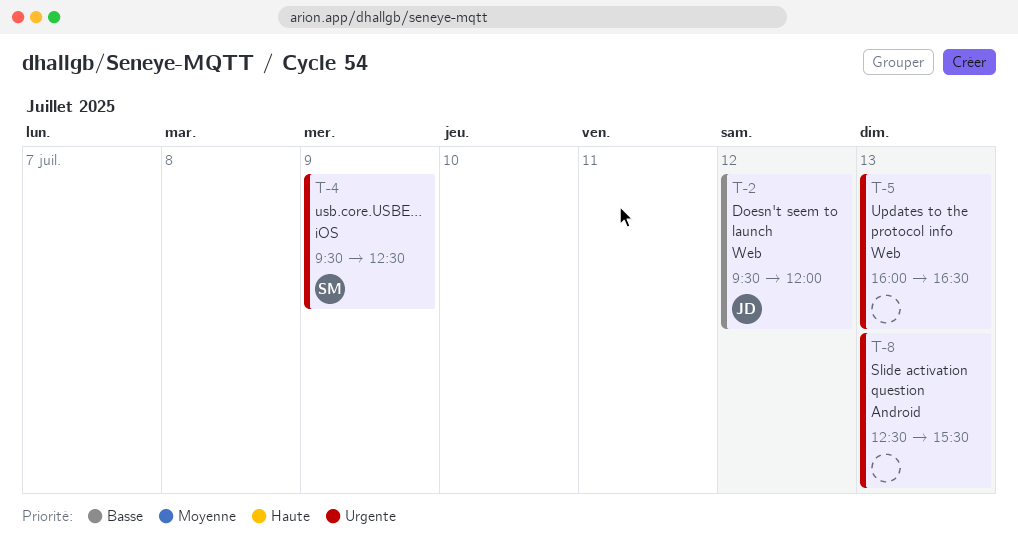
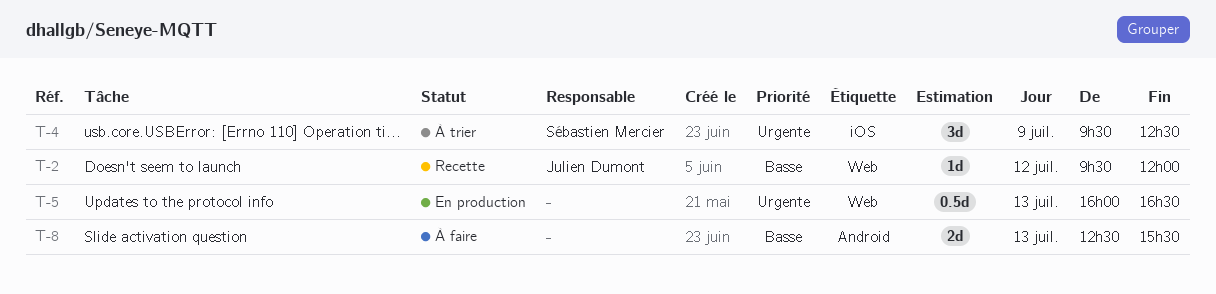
T-8, priority: Urgente -> Basse

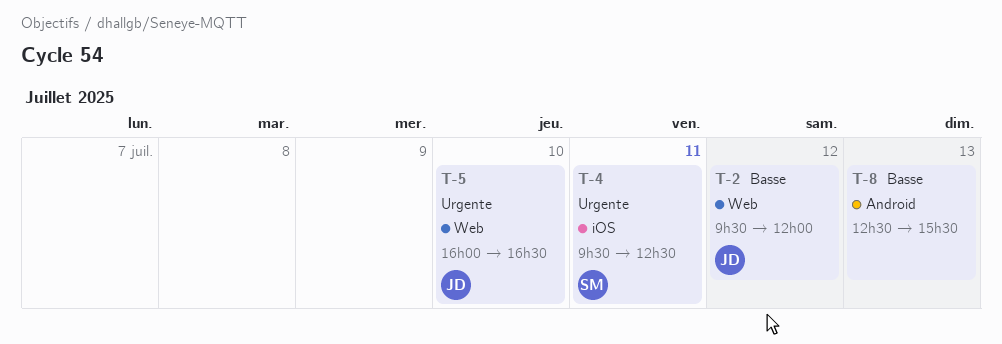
T-4, day: Jul 9 -> Jul 11
T-5, owner: none -> Julien Dumont
T-5, day: Jul 13 -> Jul 10

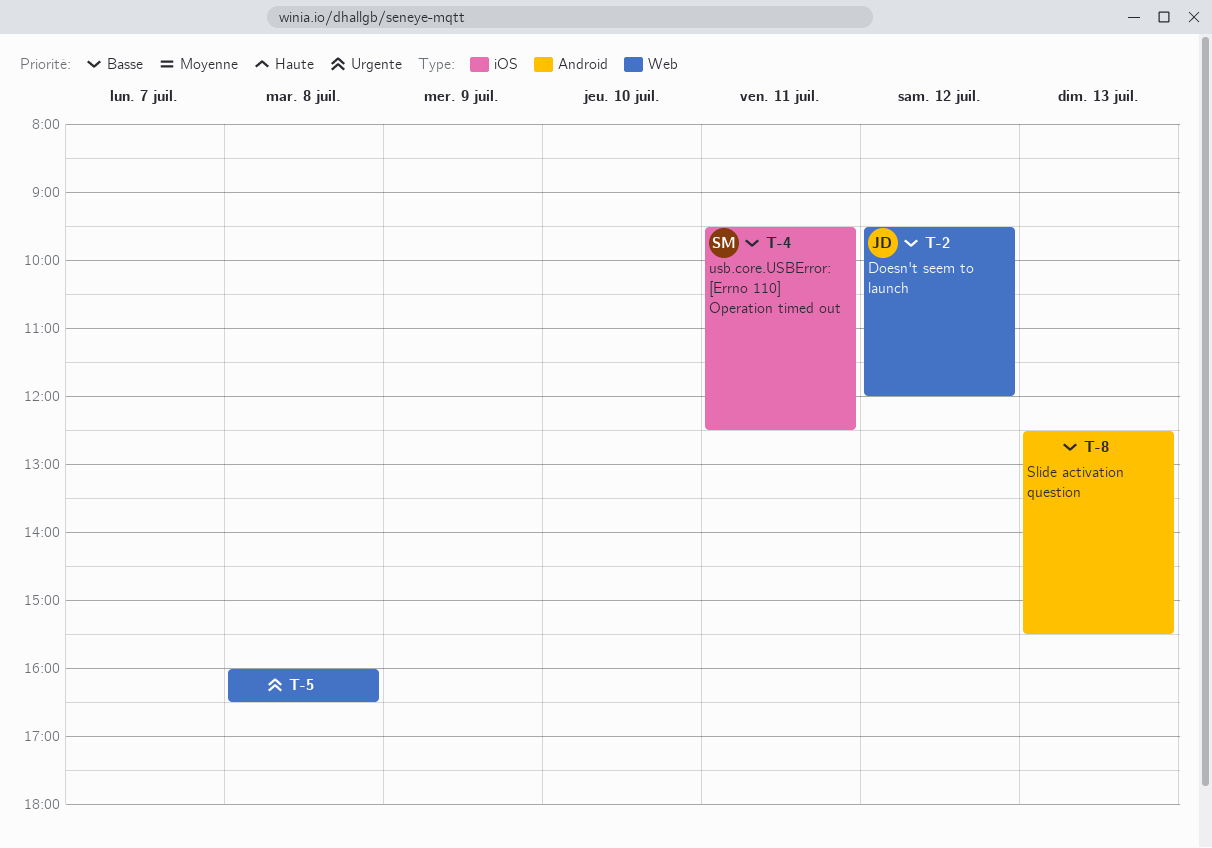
T-4, priority: Urgente -> Basse
T-5, owner: JD -> none
T-5, day: Jul 10 -> Jul 8

